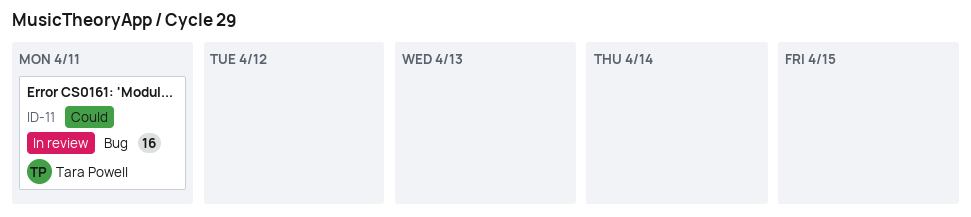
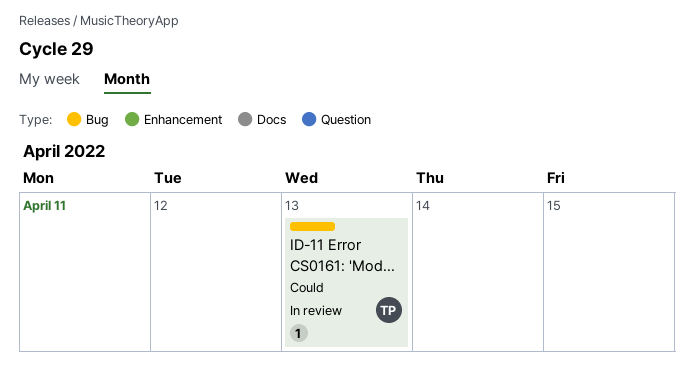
ID-11, estimate: 16 -> 1
ID-11, due: Apr 11 -> Apr 13

